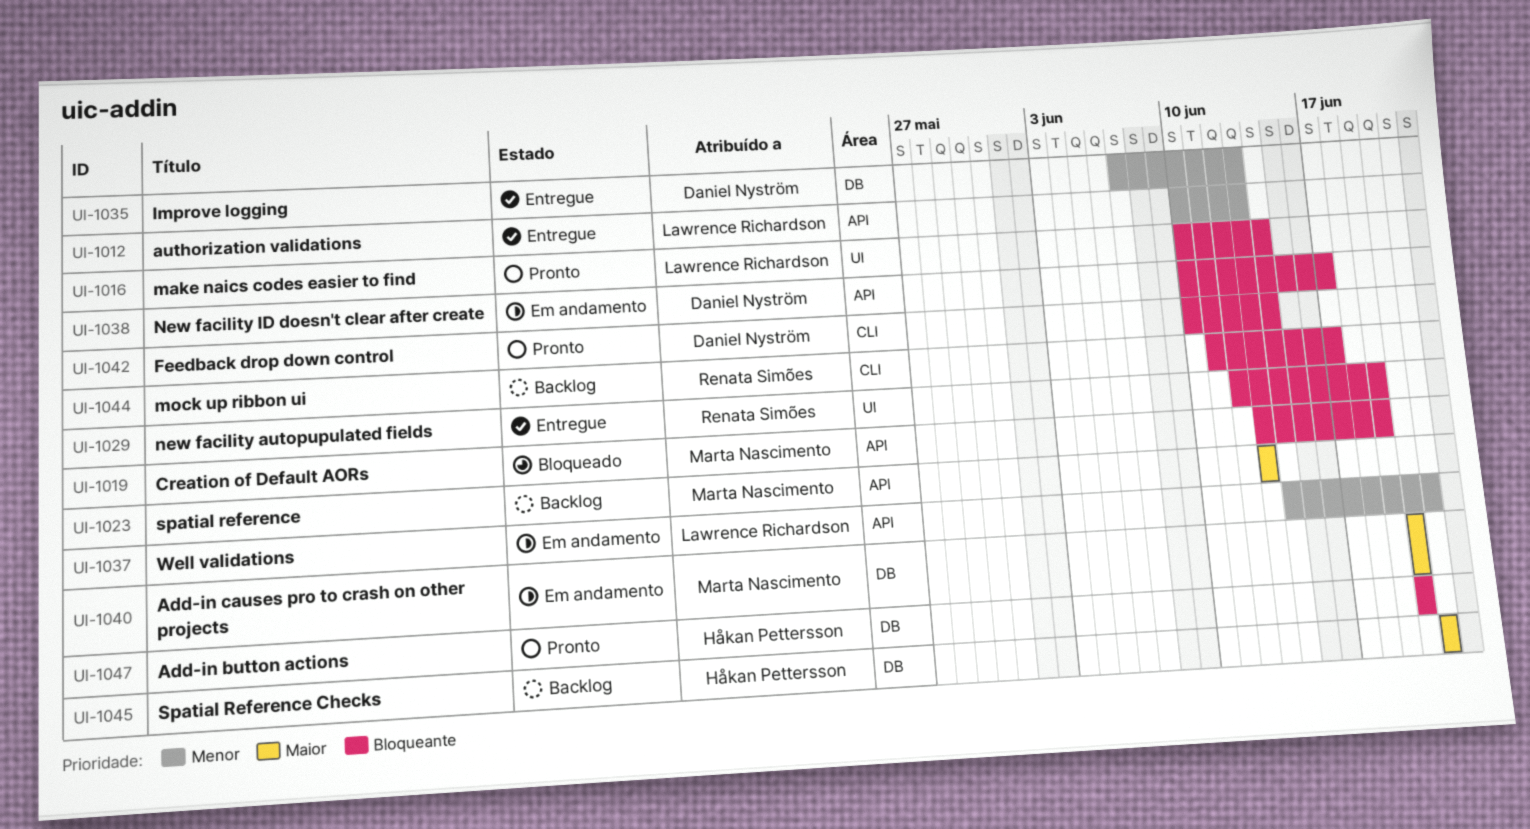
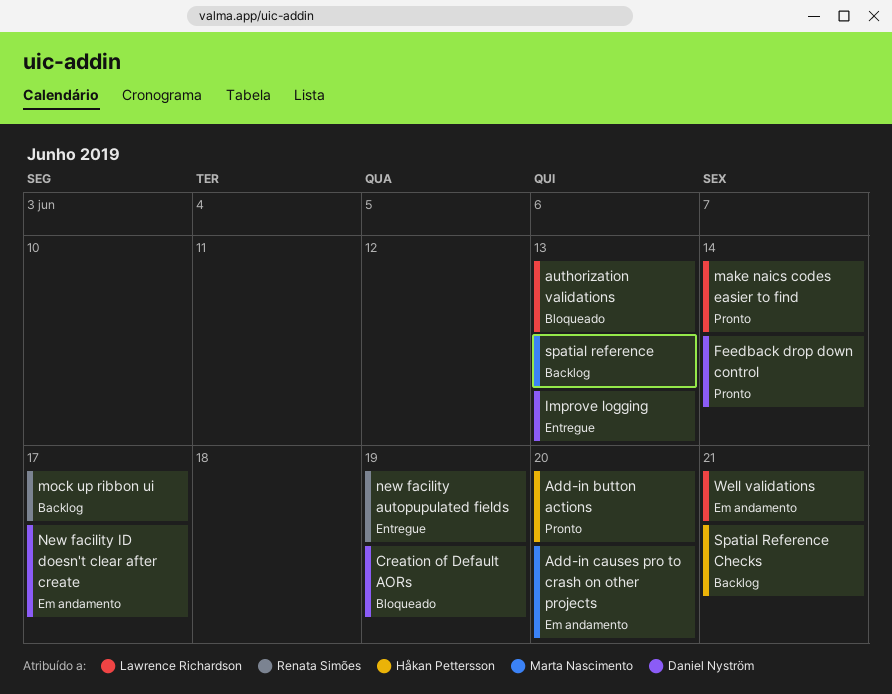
authorization validations, status: Entregue -> Bloqueado
Creation of Default AORs, owner: Marta Nascimento -> Daniel Nyström

